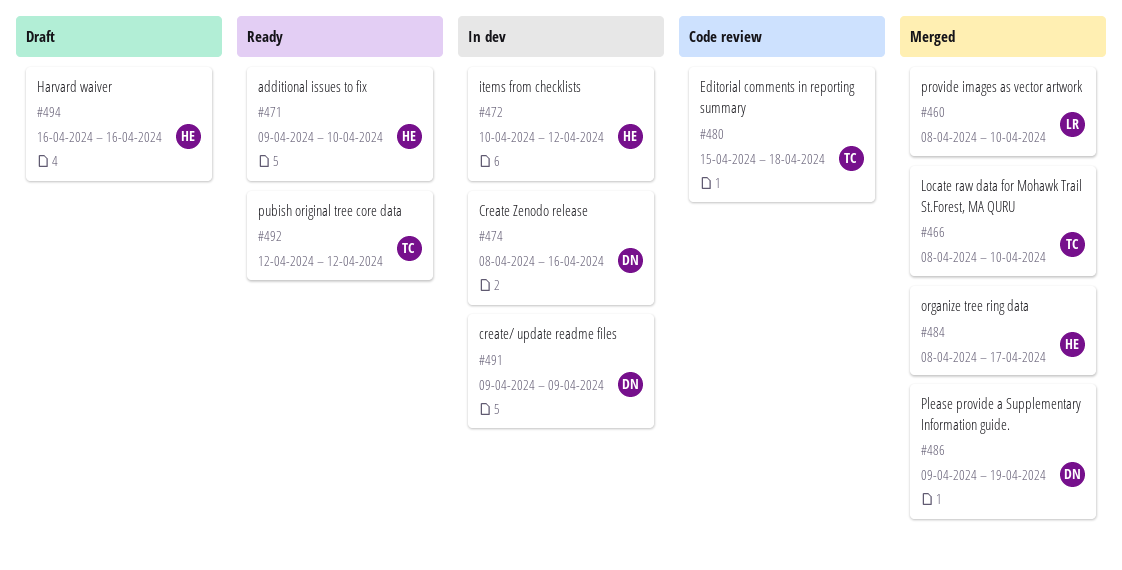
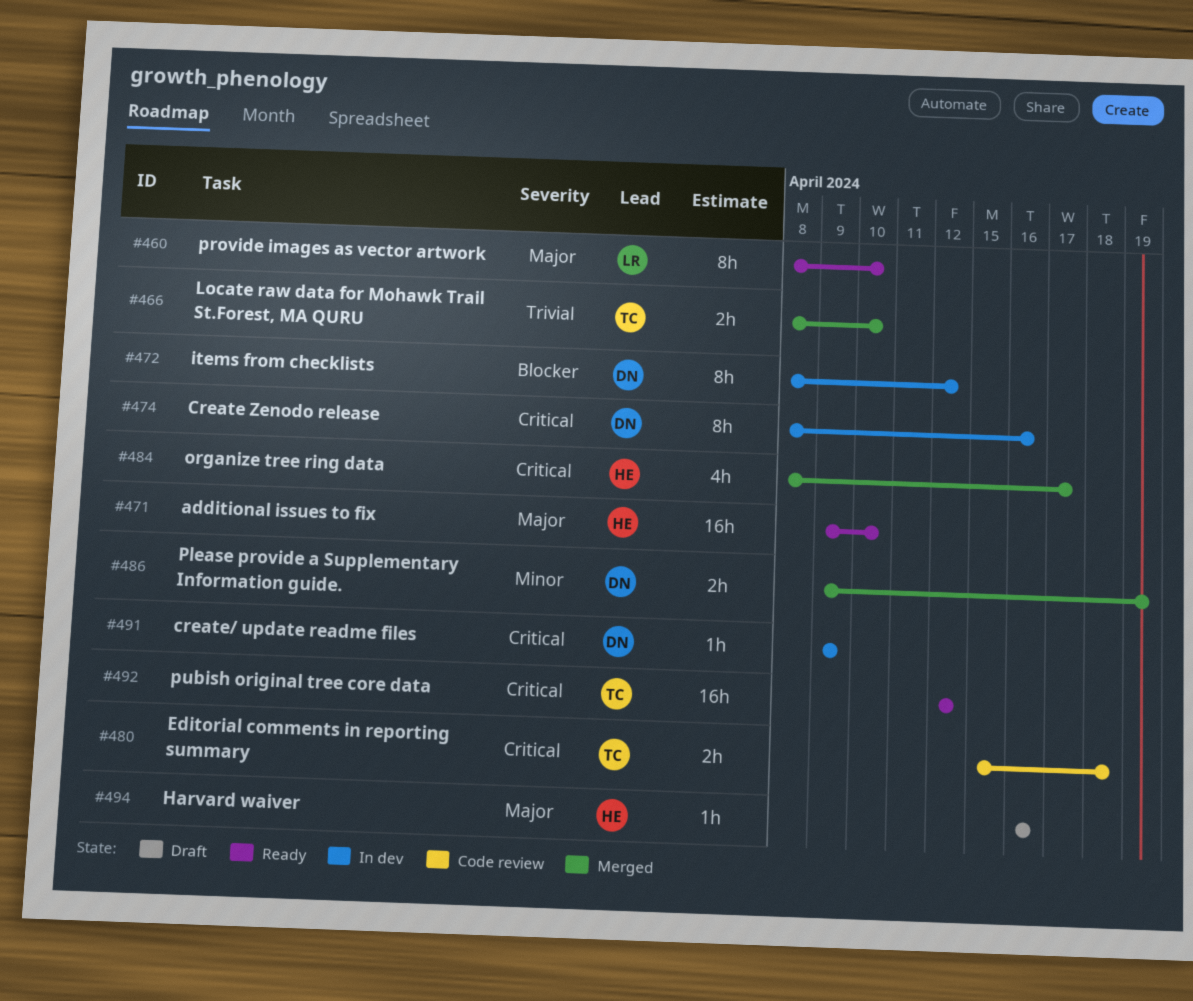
#460, status: Merged -> Ready
#472, owner: HE -> DN
#472, start: Apr 10 -> Apr 8

